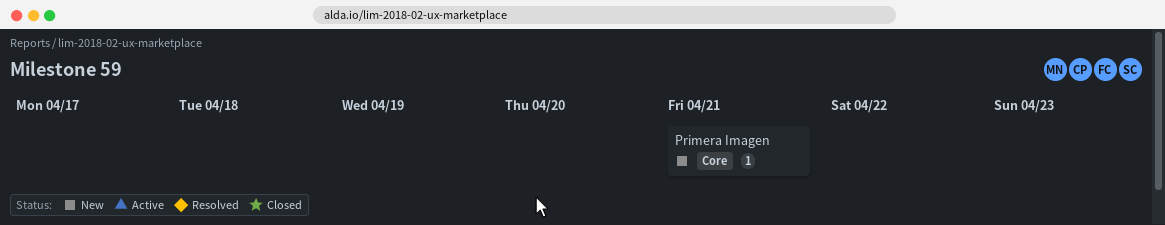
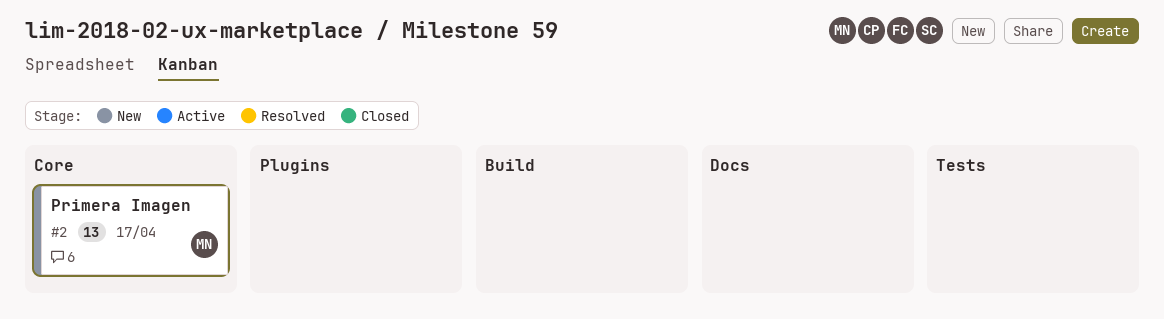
Primera Imagen, estimate: 1 -> 13
Primera Imagen, due: Apr 21 -> Apr 17

